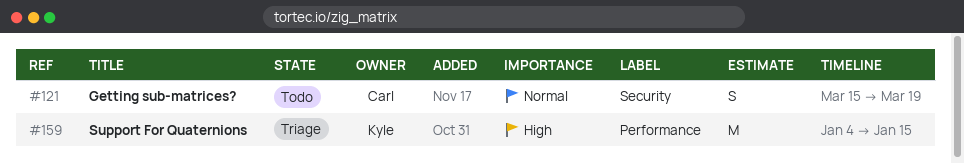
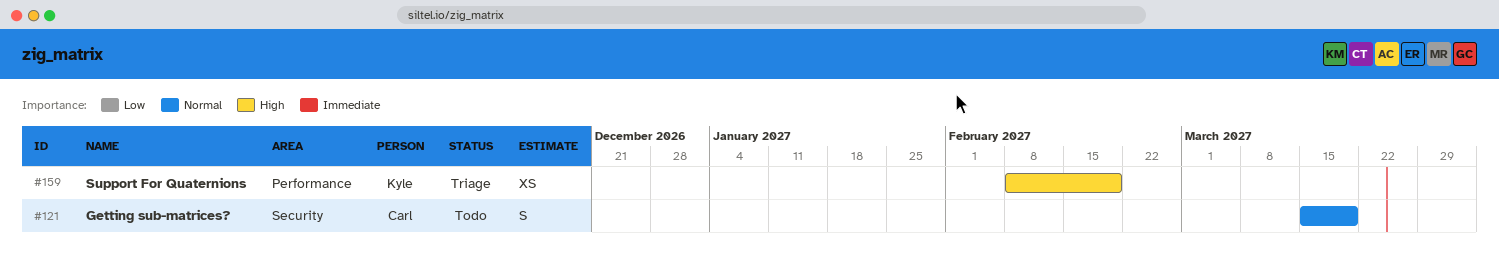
#159, estimate: M -> XS
#159, start: Jan 4 -> Feb 8
#159, due: Jan 15 -> Feb 19

